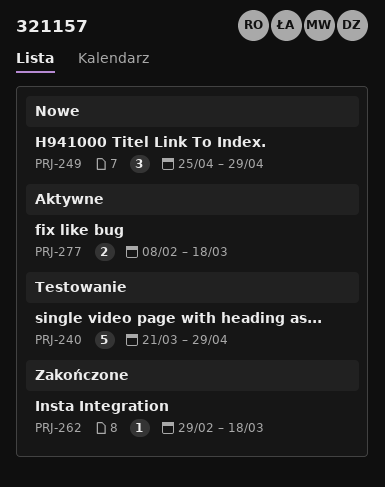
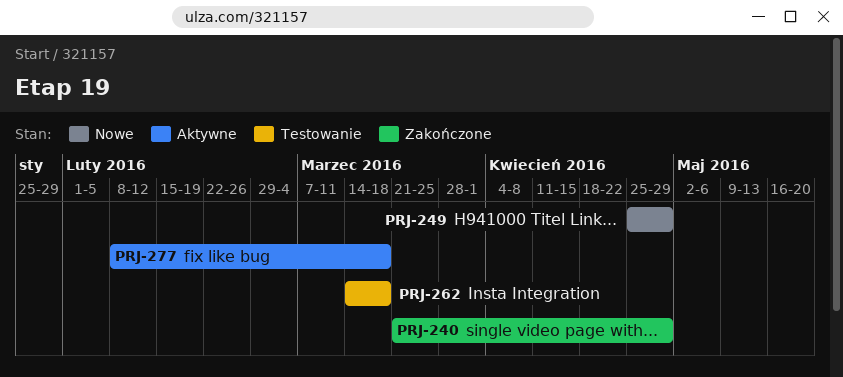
PRJ-240, status: Testowanie -> Zakończone
PRJ-262, status: Zakończone -> Testowanie
PRJ-262, start: Feb 29 -> Mar 14

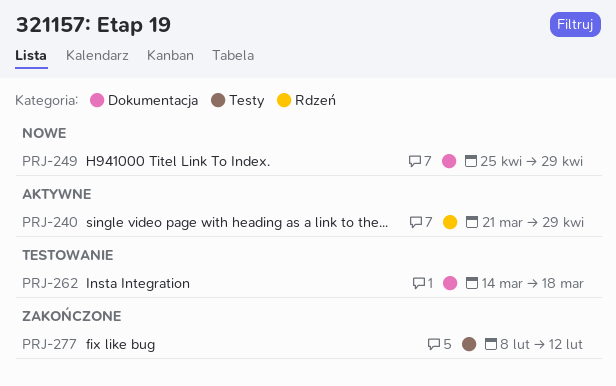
PRJ-240, status: Zakończone -> Aktywne
PRJ-277, status: Aktywne -> Zakończone
PRJ-277, due: Mar 18 -> Feb 12

